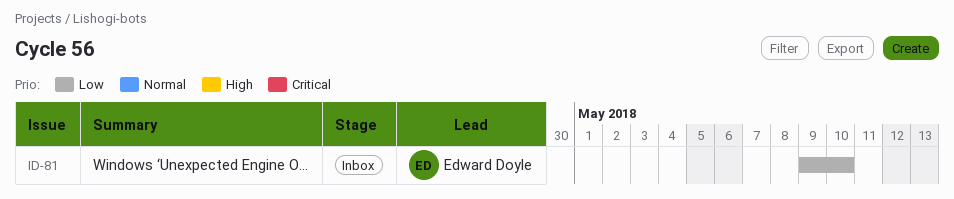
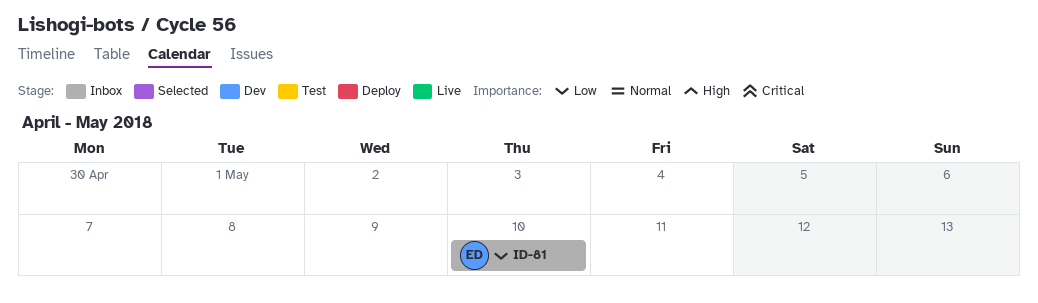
ID-81, start: May 9 -> May 10

